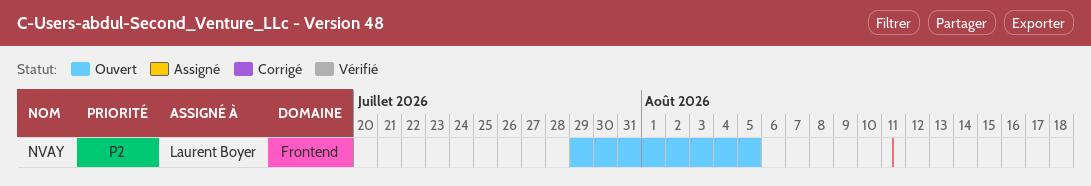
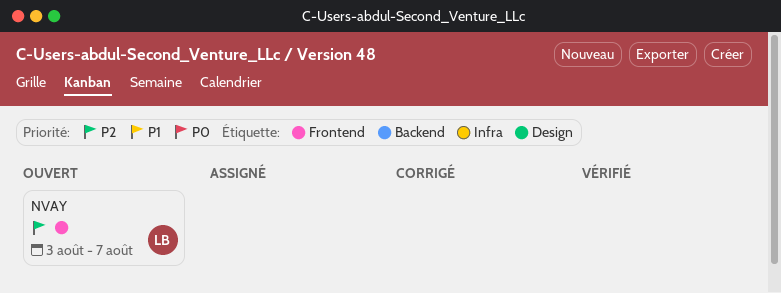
NVAY, start: Jul 29 -> Aug 3
NVAY, due: Aug 5 -> Aug 7

